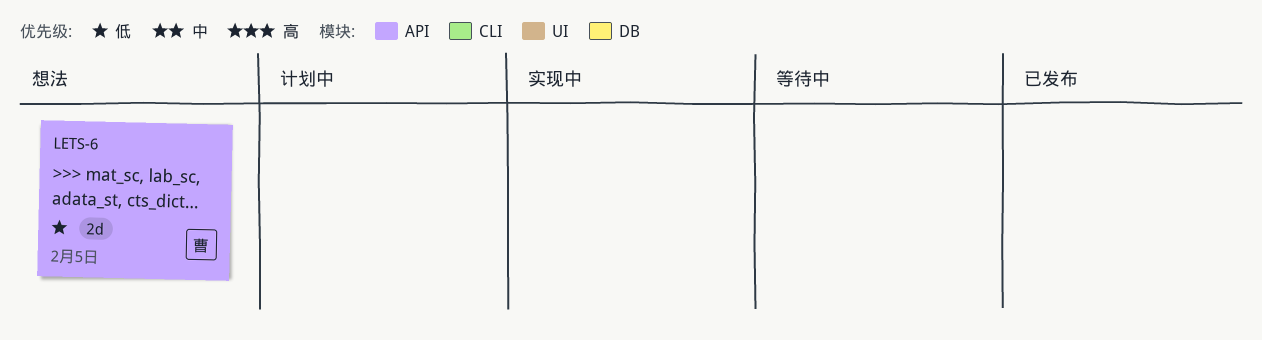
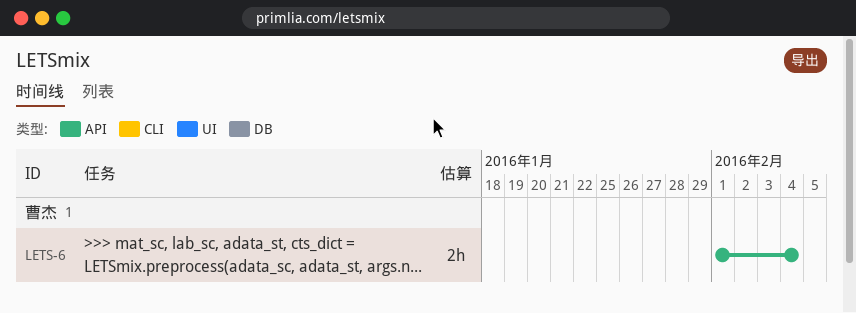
LETS-6, estimate: 2d -> 2h
LETS-6, due: Feb 5 -> Feb 4

